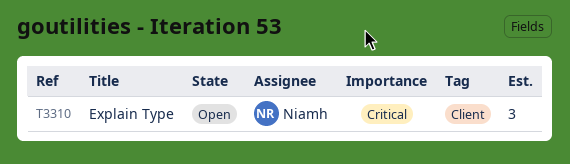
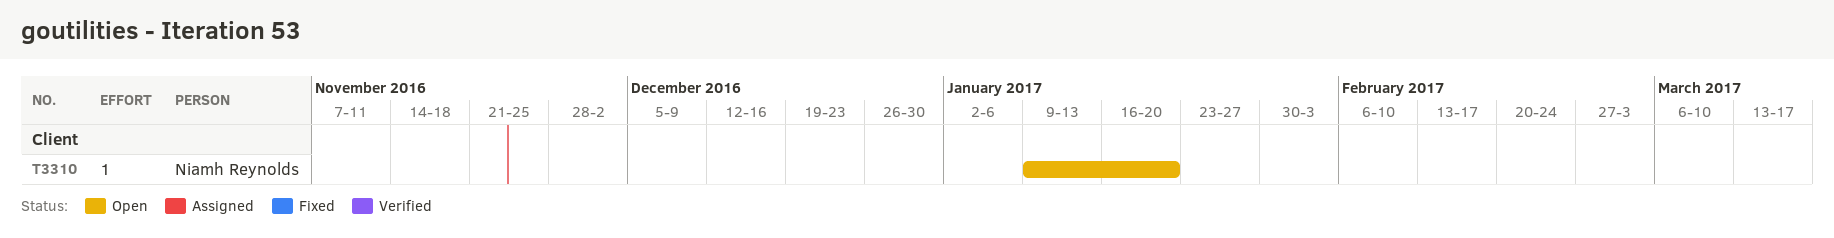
T3310, estimate: 3 -> 1

